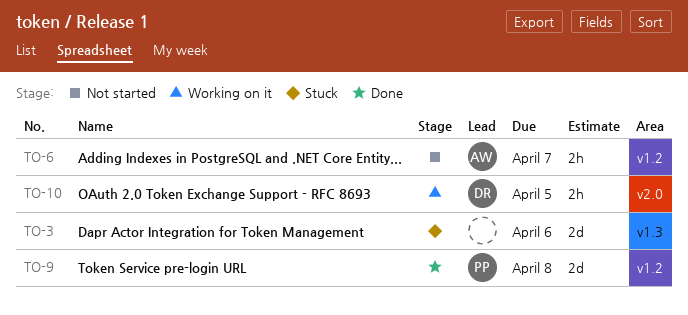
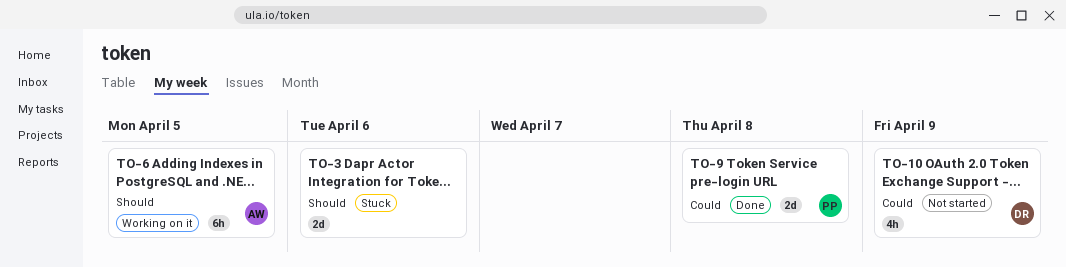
TO-6, status: Not started -> Working on it
TO-6, estimate: 2h -> 6h
TO-6, due: Apr 7 -> Apr 5
TO-10, status: Working on it -> Not started
TO-10, estimate: 2h -> 4h
TO-10, due: Apr 5 -> Apr 9

